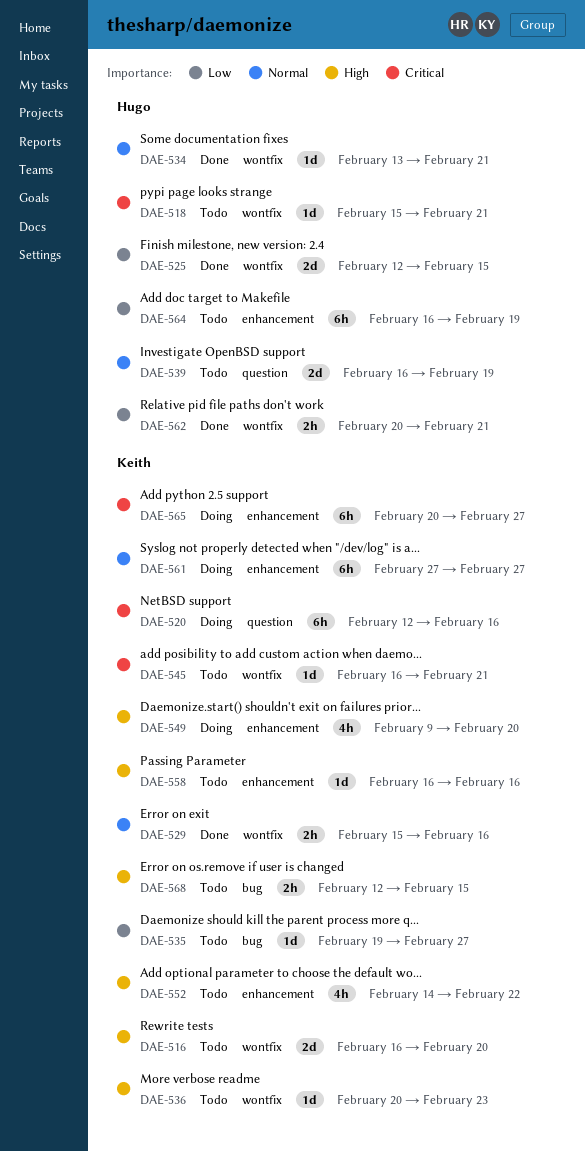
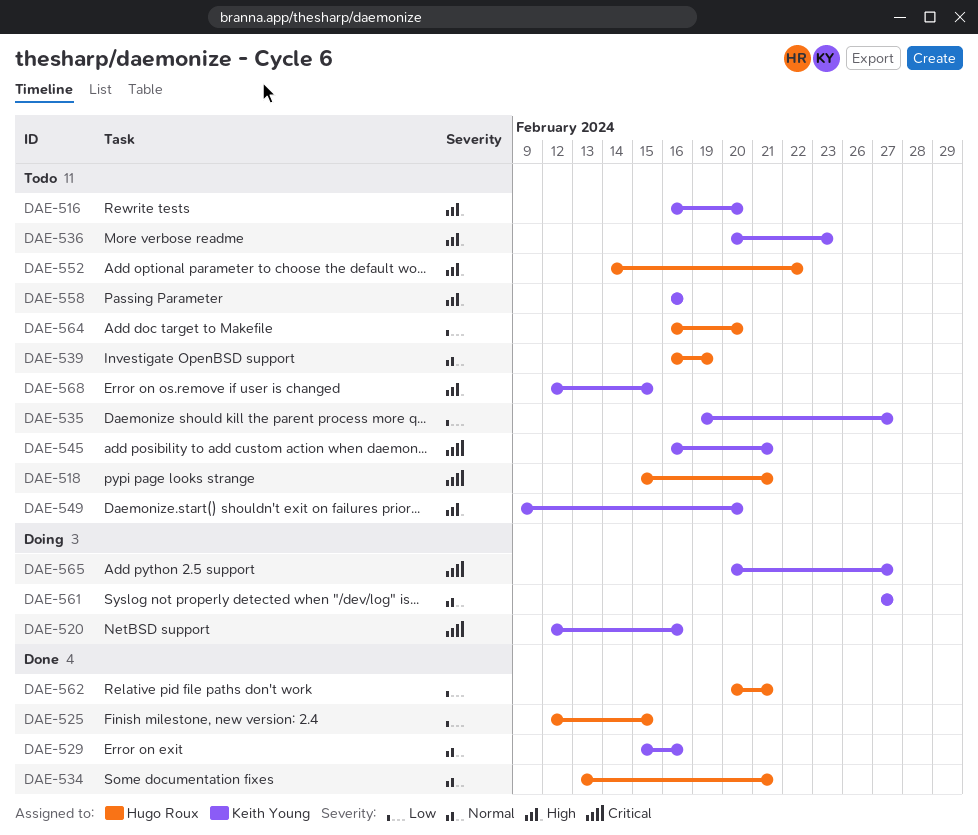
DAE-549, status: Doing -> Todo
DAE-552, owner: Keith Young -> Hugo Roux
DAE-564, due: Feb 19 -> Feb 20

